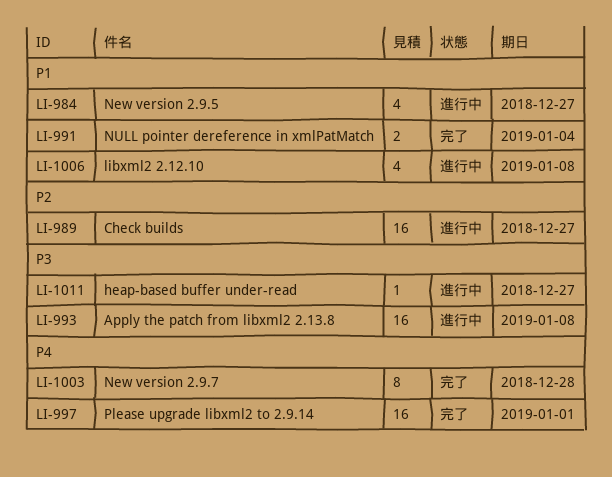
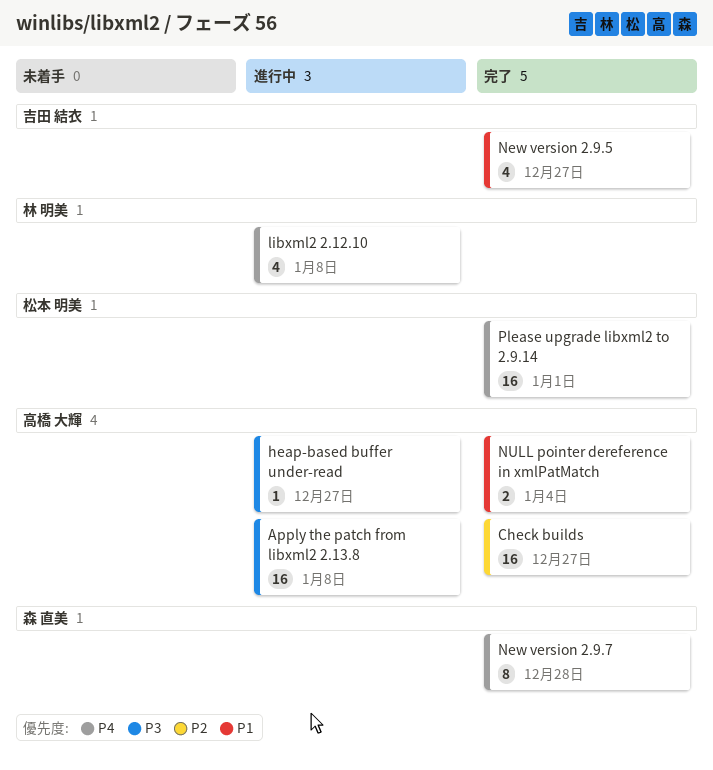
Check builds, status: 進行中 -> 完了
libxml2 2.12.10, priority: P1 -> P4
New version 2.9.5, status: 進行中 -> 完了

